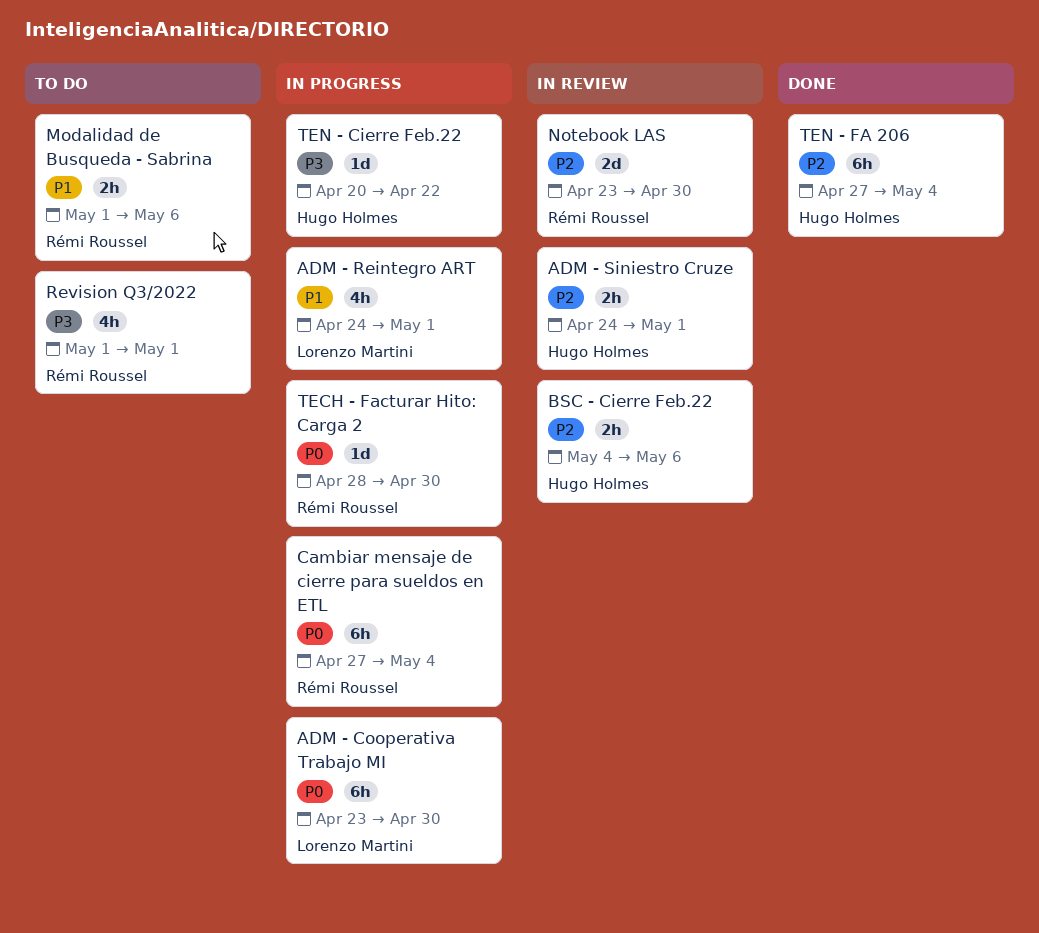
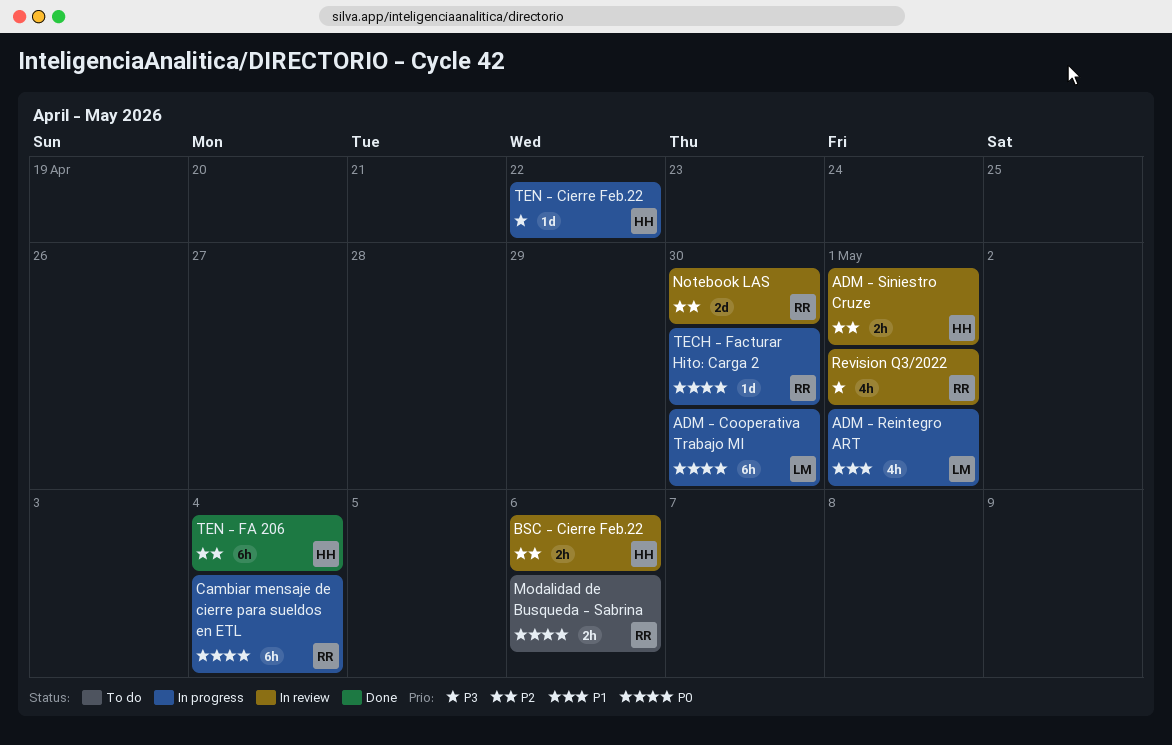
Modalidad de Busqueda - Sabrina, priority: P1 -> P0
Revision Q3/2022, status: To do -> In review

